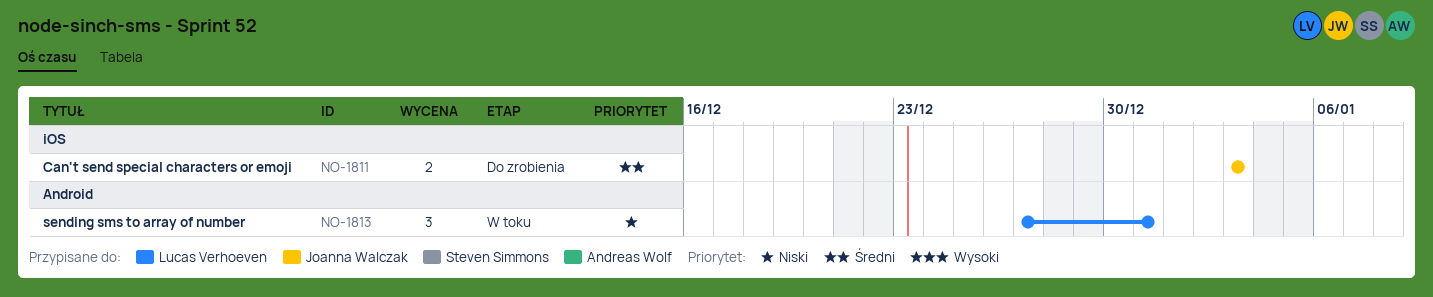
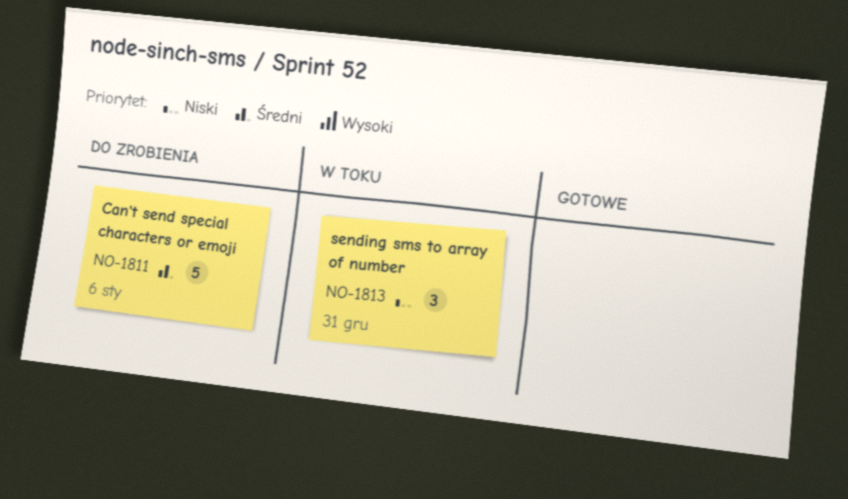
NO-1811, estimate: 2 -> 5
NO-1811, due: Jan 3 -> Jan 6

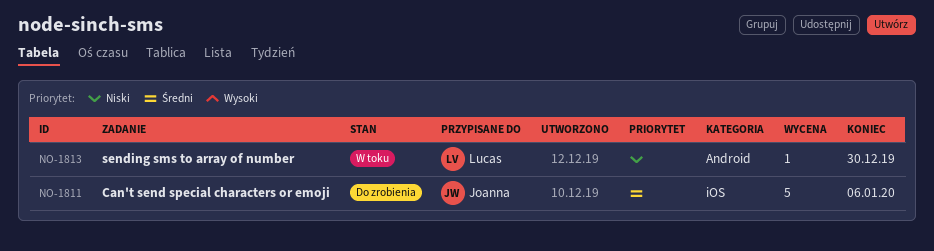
NO-1813, estimate: 3 -> 1
NO-1813, due: Dec 31 -> Dec 30

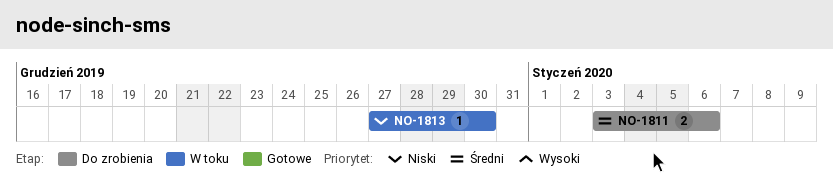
NO-1811, estimate: 5 -> 2

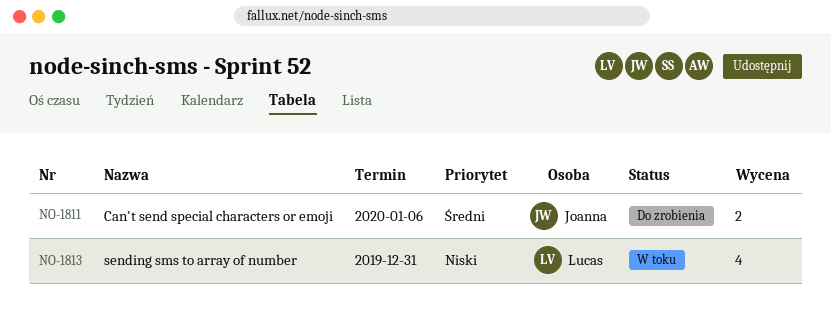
NO-1813, estimate: 1 -> 4
NO-1813, due: Dec 30 -> Dec 31

